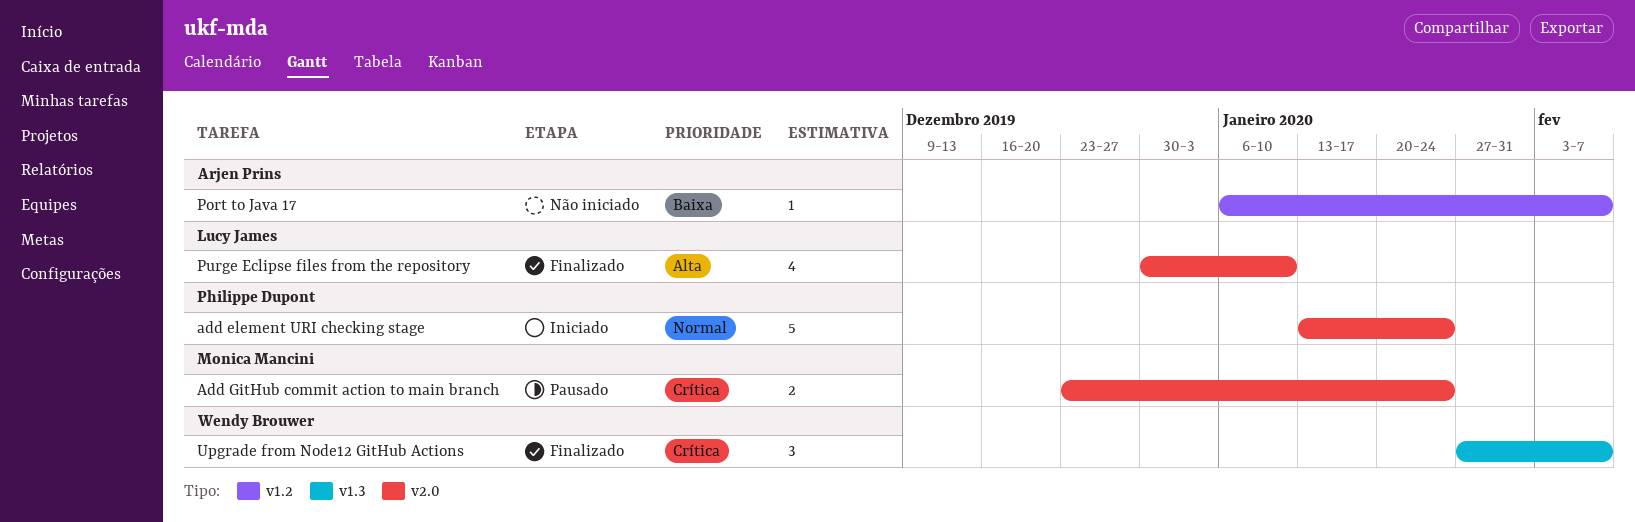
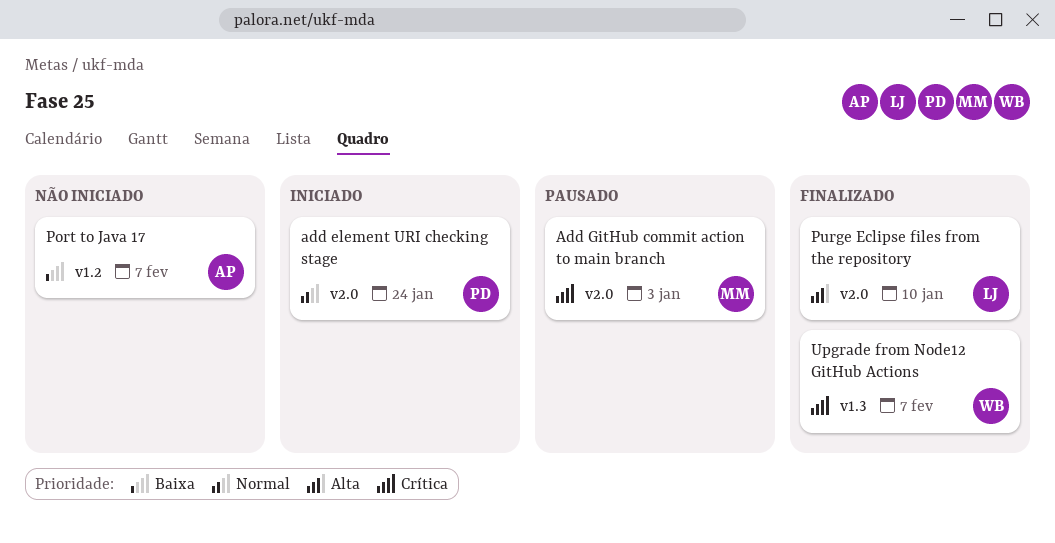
Add GitHub commit action to main branch, due: Jan 24 -> Jan 3

